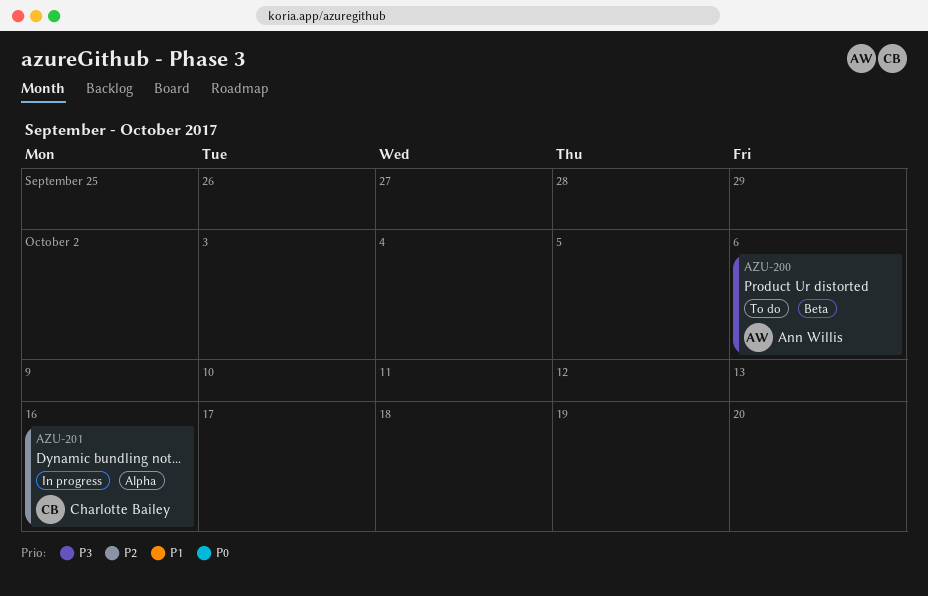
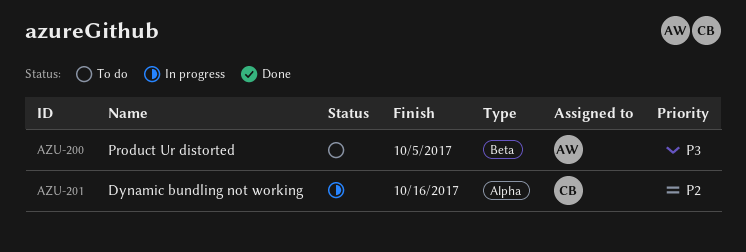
AZU-200, due: Oct 6 -> Oct 5

